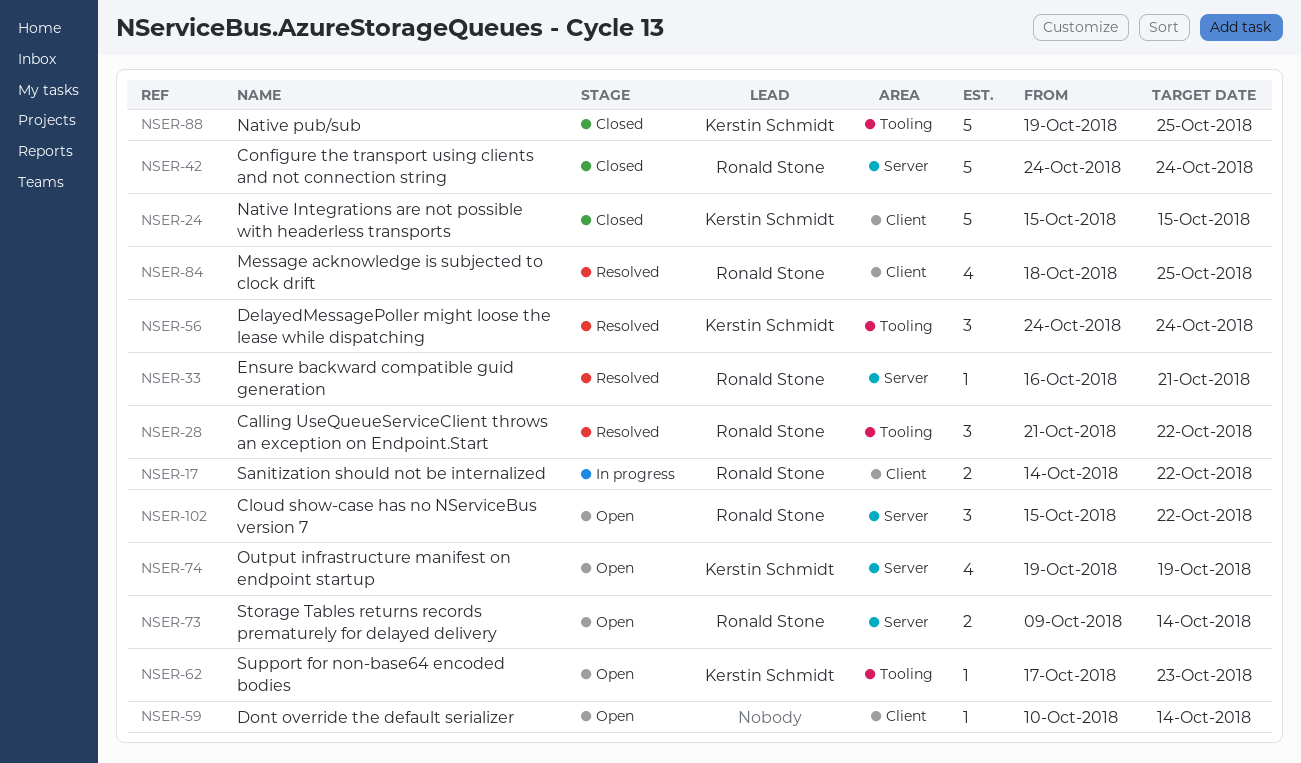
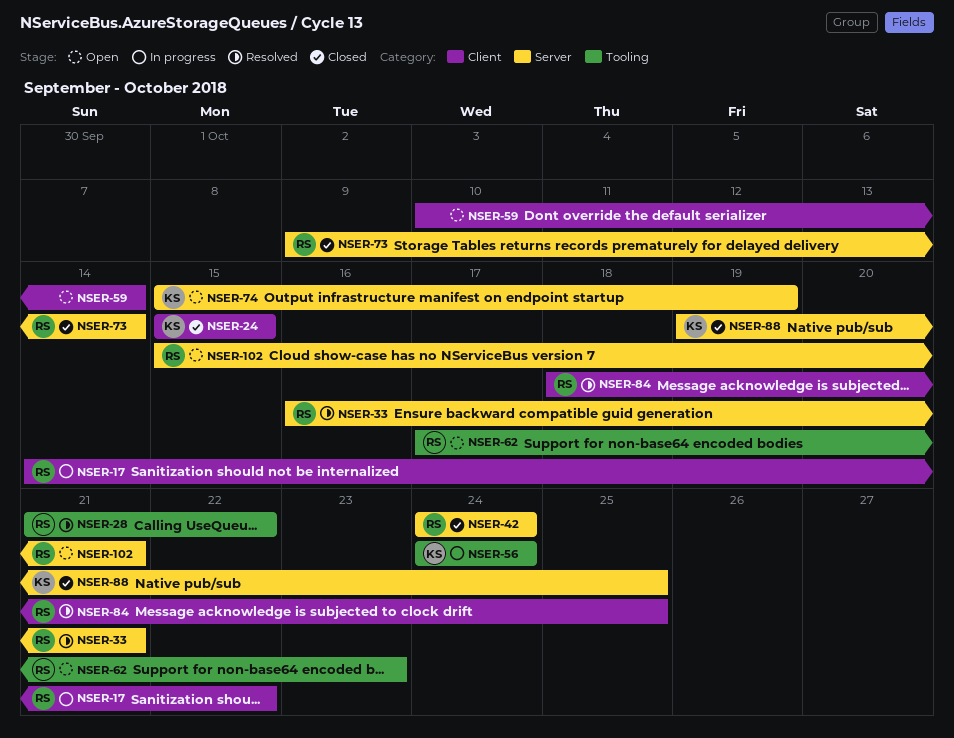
NSER-56, status: Resolved -> In progress
NSER-62, owner: Kerstin Schmidt -> Ronald Stone
NSER-73, status: Open -> Closed
NSER-74, start: Oct 19 -> Oct 15
NSER-88, label: Tooling -> Server
NSER-102, due: Oct 22 -> Oct 21

